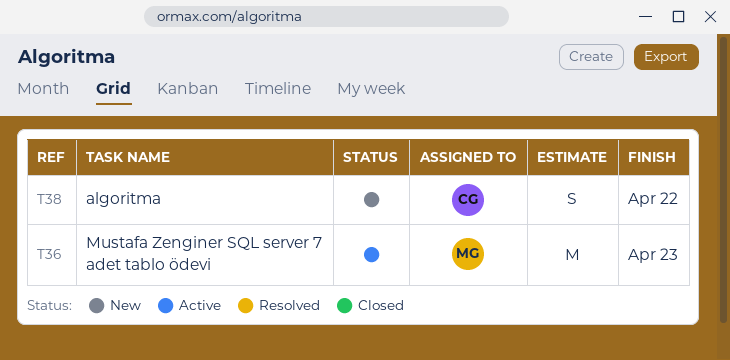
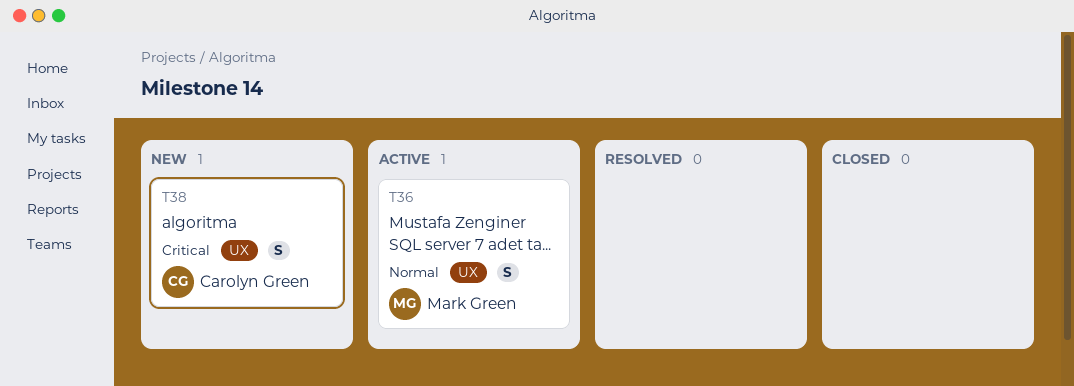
T36, estimate: M -> S

